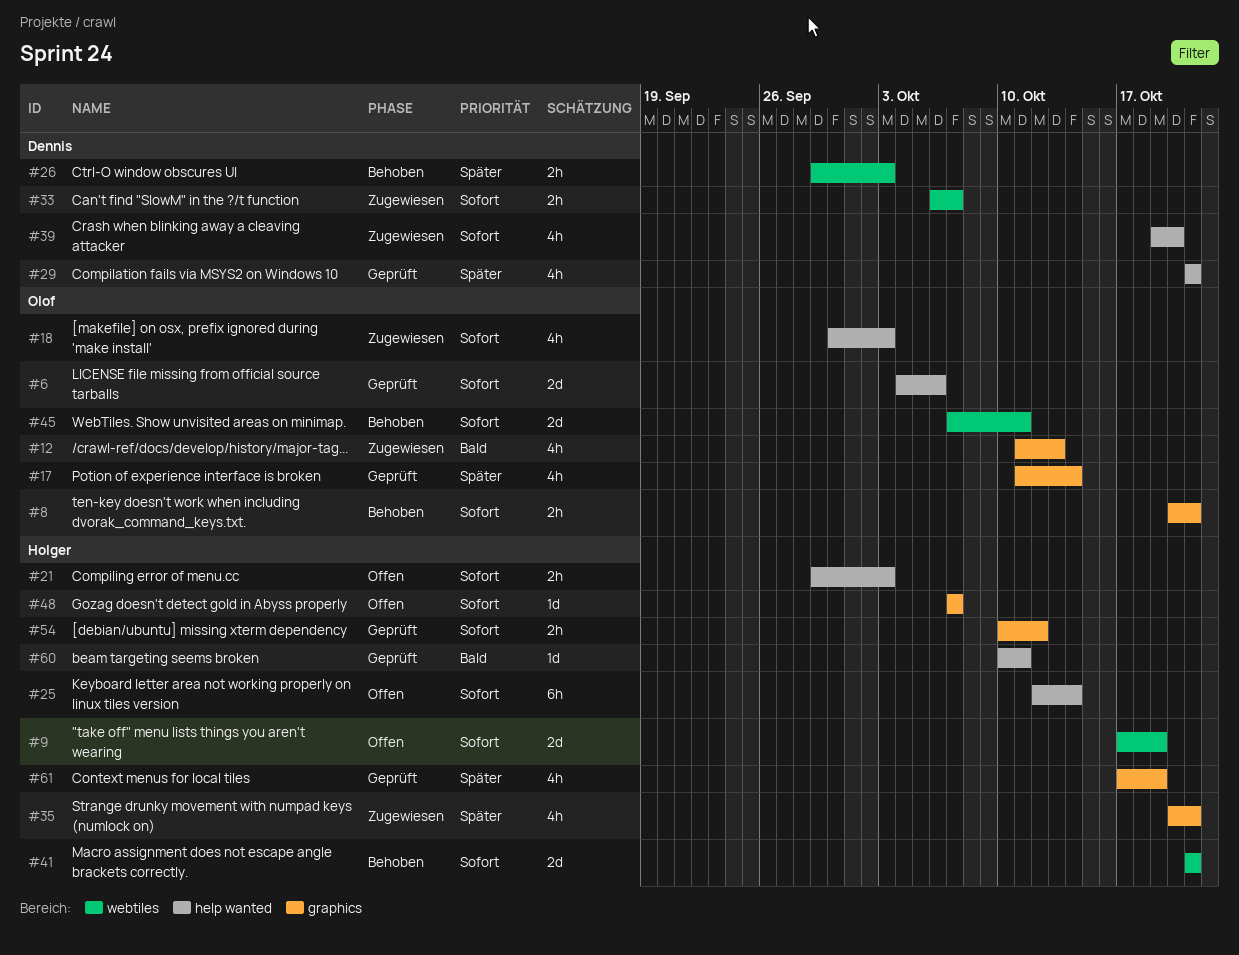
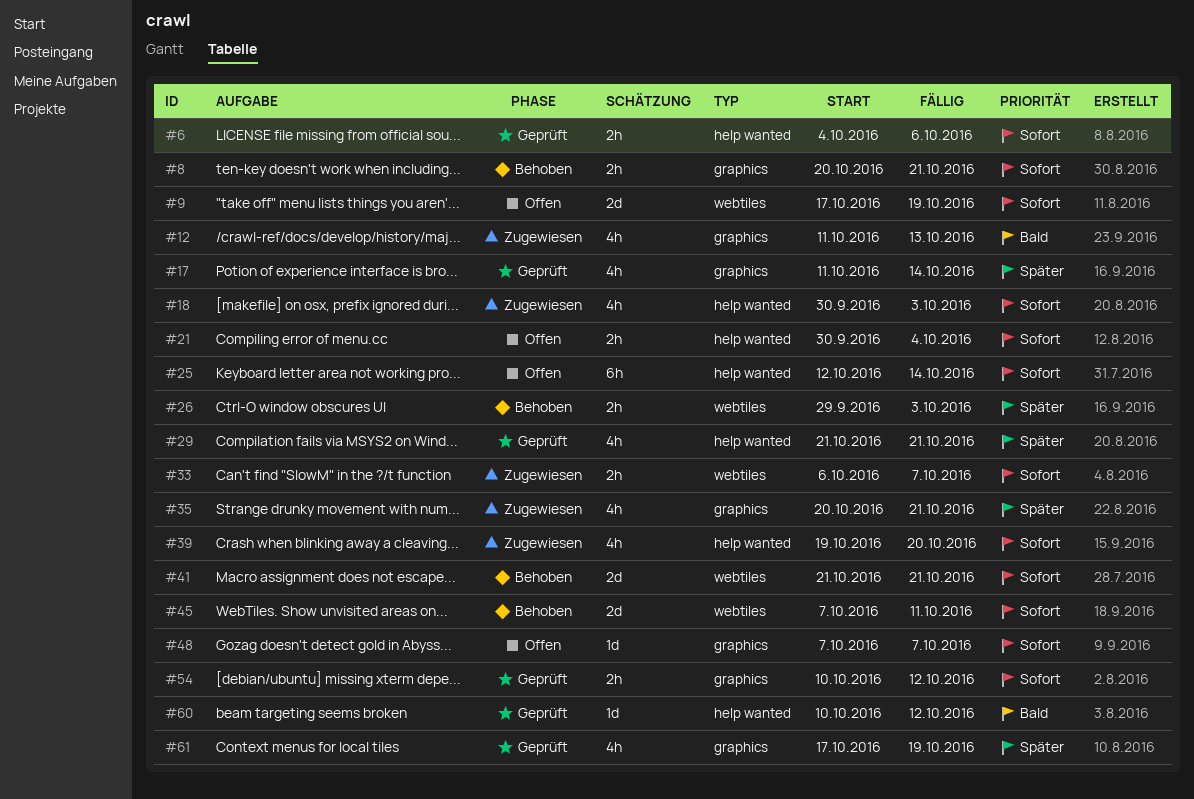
#6, estimate: 2d -> 2h
#21, start: Sep 29 -> Sep 30
#21, due: Oct 3 -> Oct 4
#60, due: Oct 11 -> Oct 12

